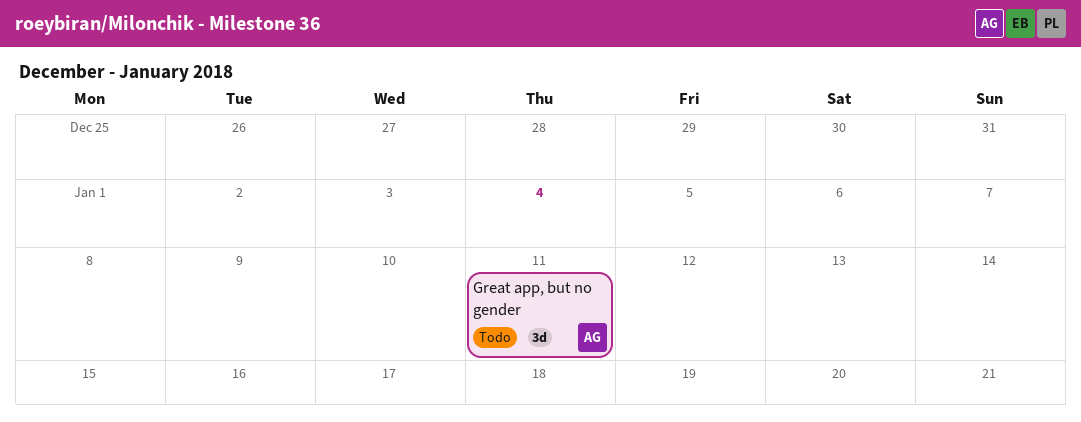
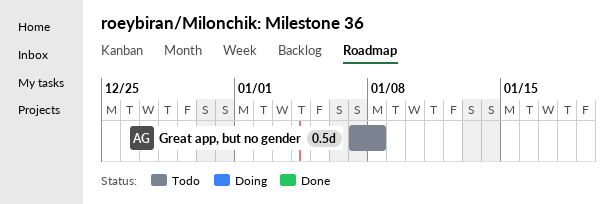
Great app, but no gender, estimate: 3d -> 0.5d
Great app, but no gender, due: Jan 11 -> Jan 8

